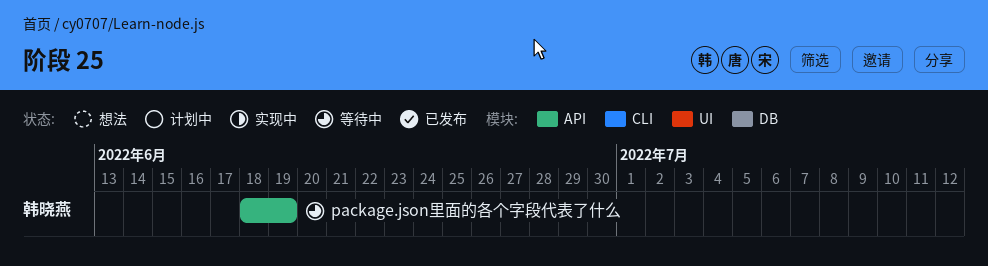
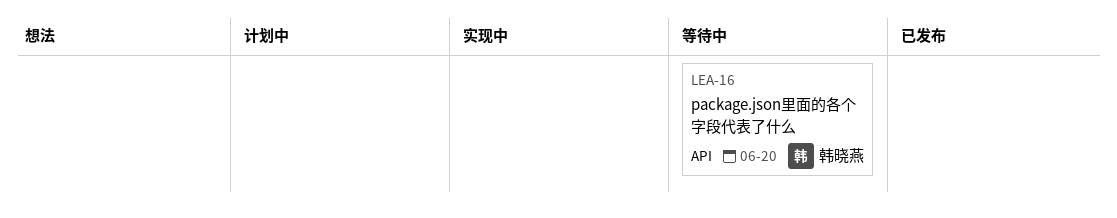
package.json里面的各个字段代表了什么, due: Jun 19 -> Jun 20

